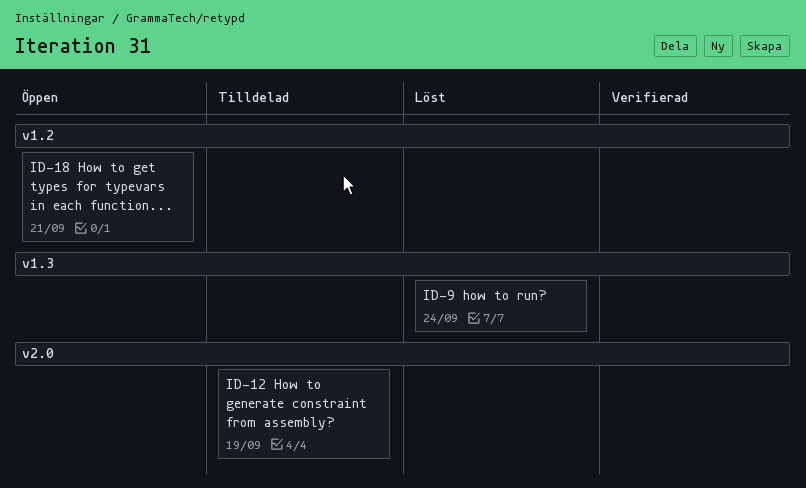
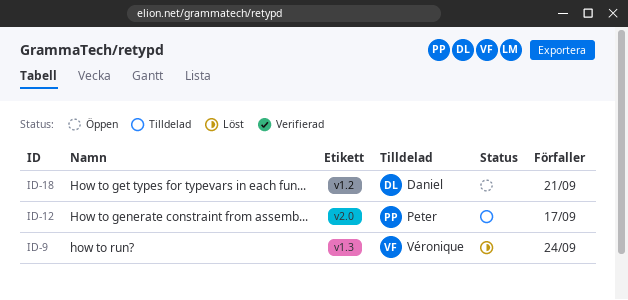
ID-12, due: Sep 19 -> Sep 17

